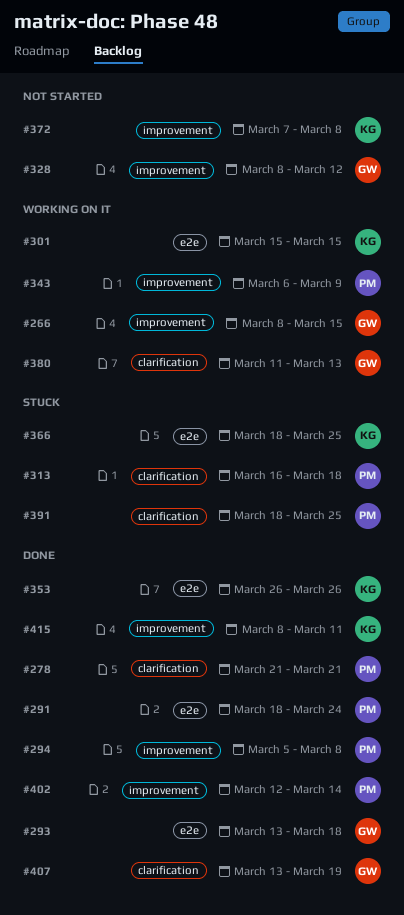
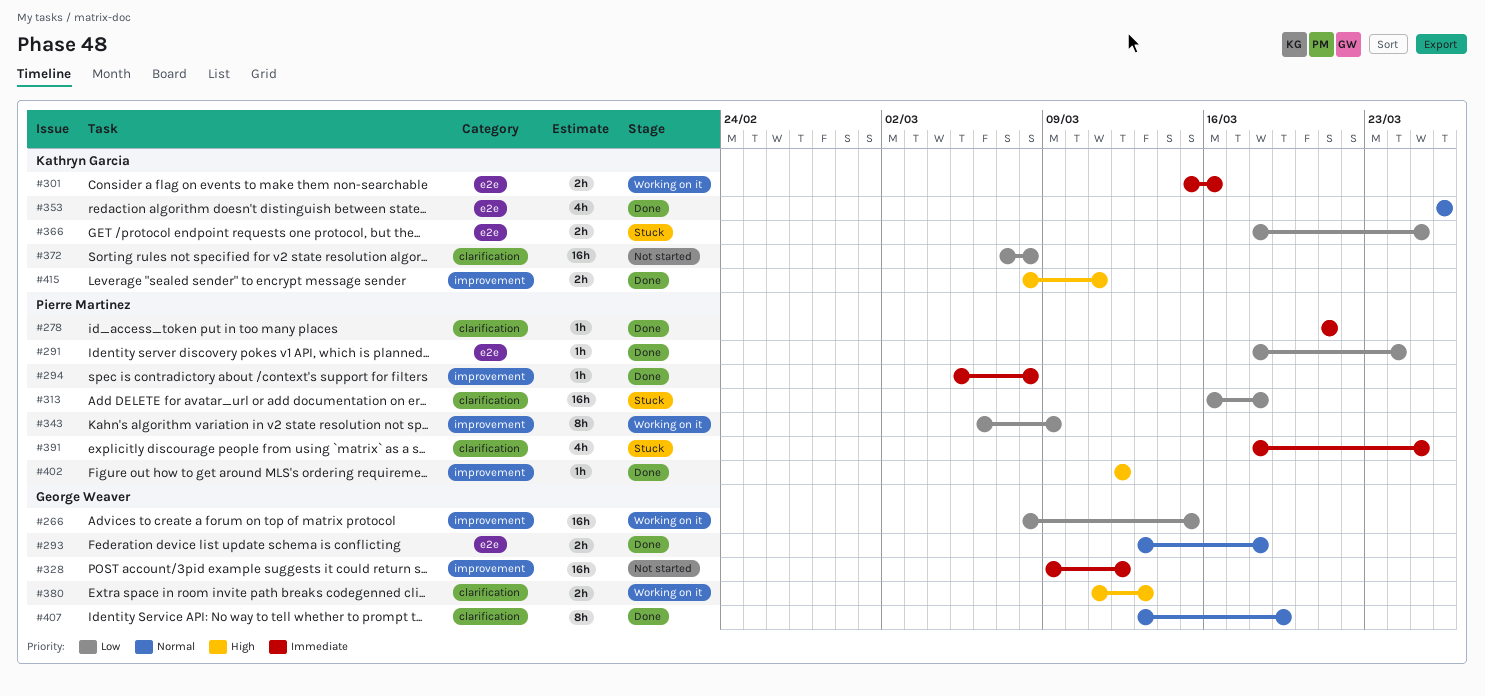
#301, due: Mar 15 -> Mar 16
#328, start: Mar 8 -> Mar 9
#372, label: improvement -> clarification
#402, due: Mar 14 -> Mar 12

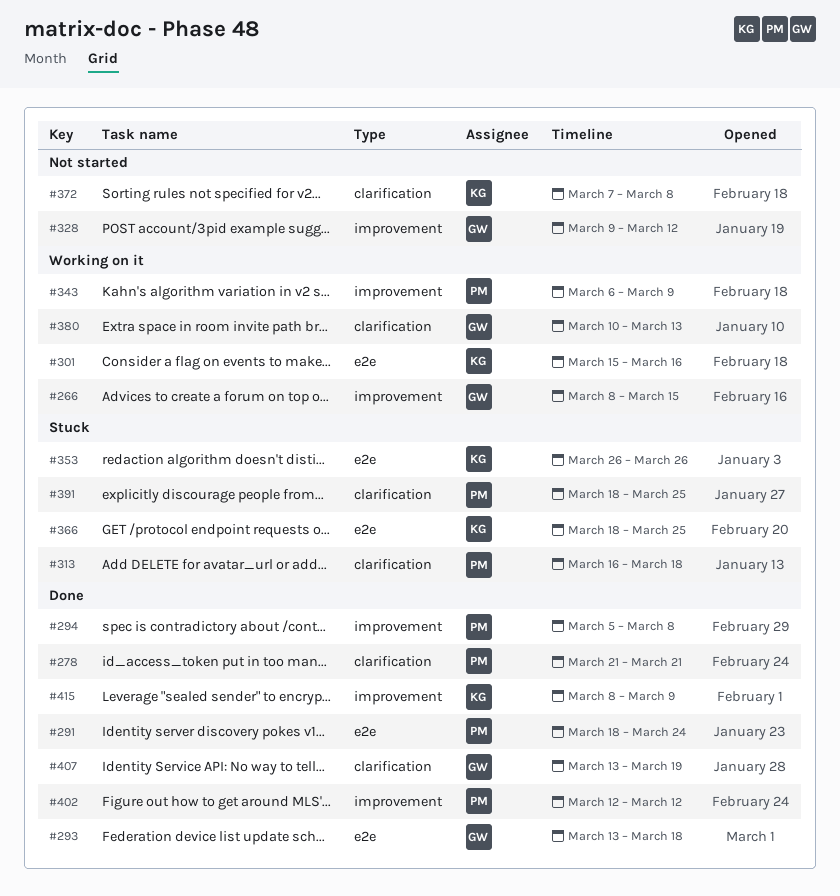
#353, status: Done -> Stuck
#380, start: Mar 11 -> Mar 10
#415, due: Mar 11 -> Mar 9

